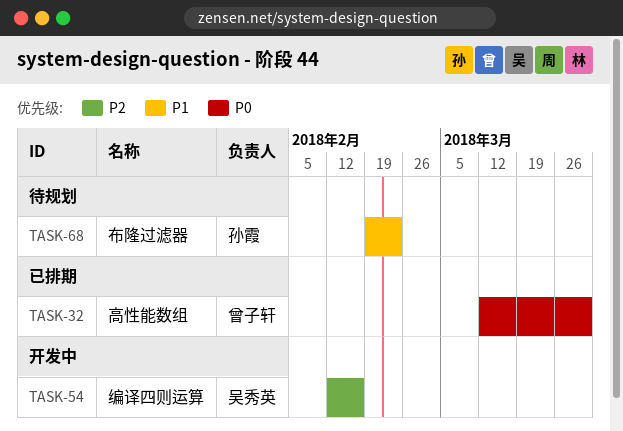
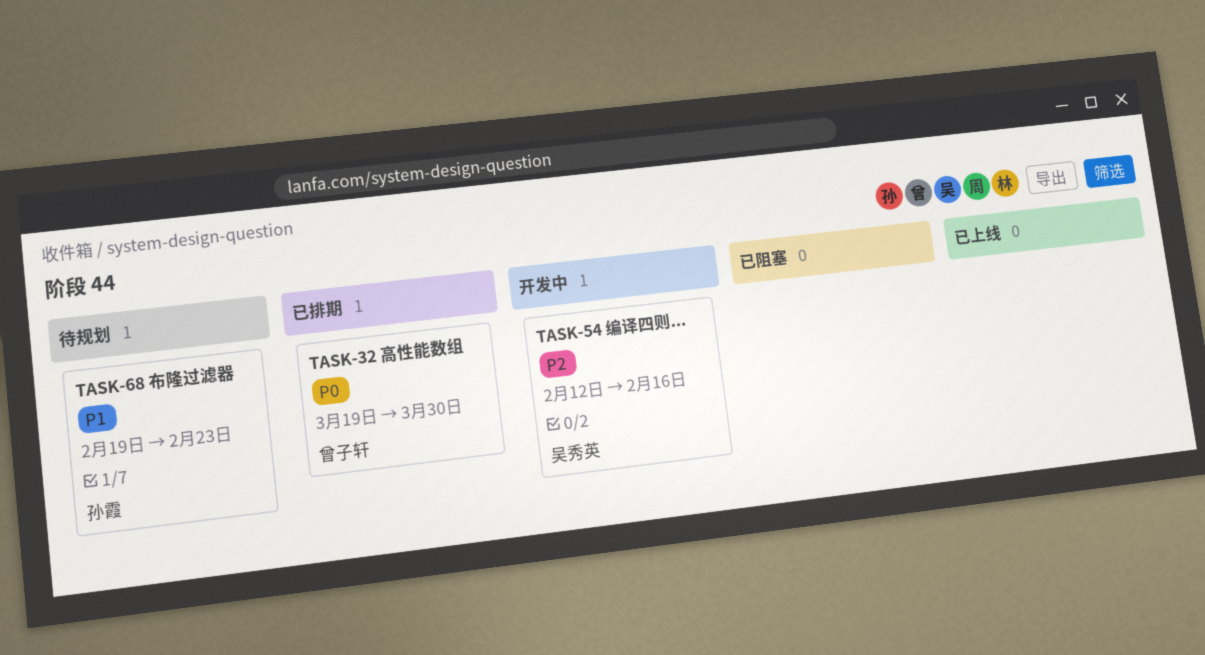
TASK-32, start: Mar 12 -> Mar 19

